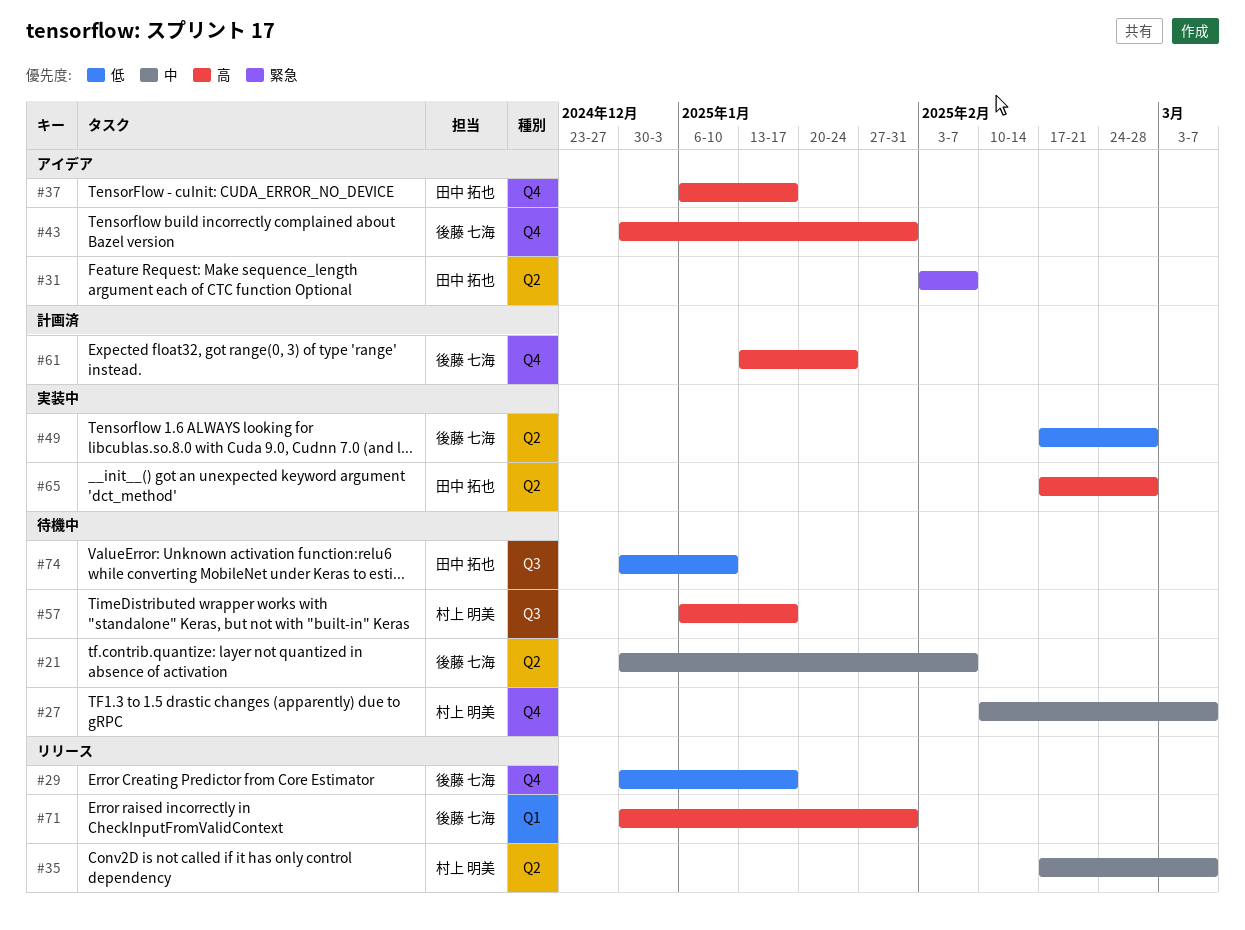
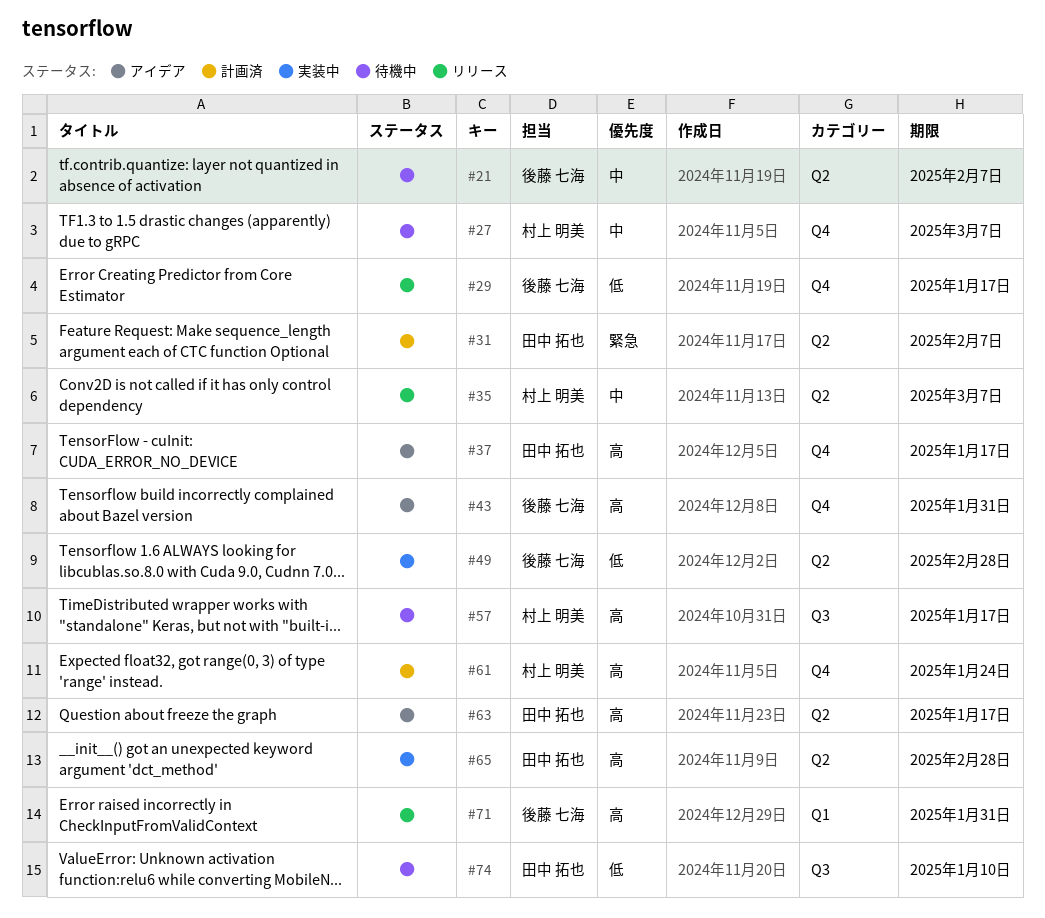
#31, status: アイデア -> 計画済
#61, owner: 後藤 七海 -> 村上 明美
#63: none -> present

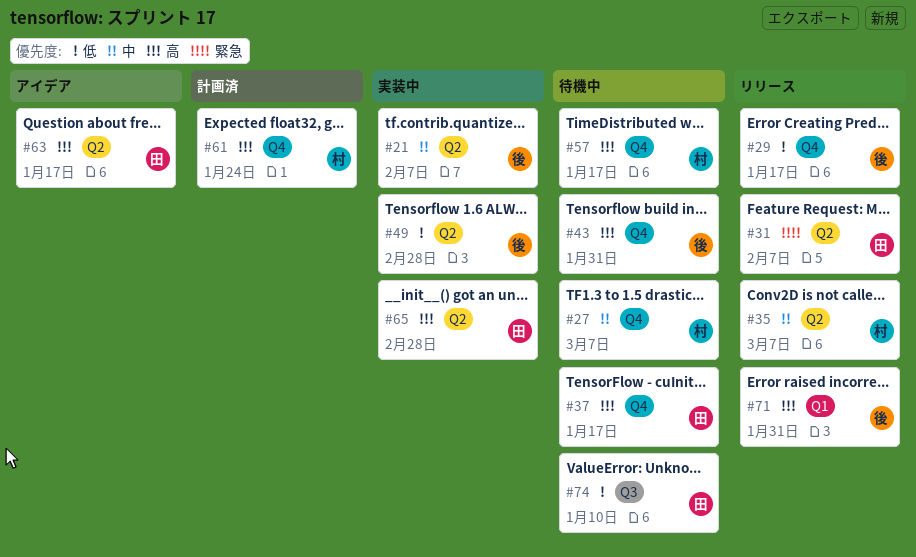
#21, status: 待機中 -> 実装中
#31, status: 計画済 -> リリース
#37, status: アイデア -> 待機中
#43, status: アイデア -> 待機中
#57, label: Q3 -> Q4

